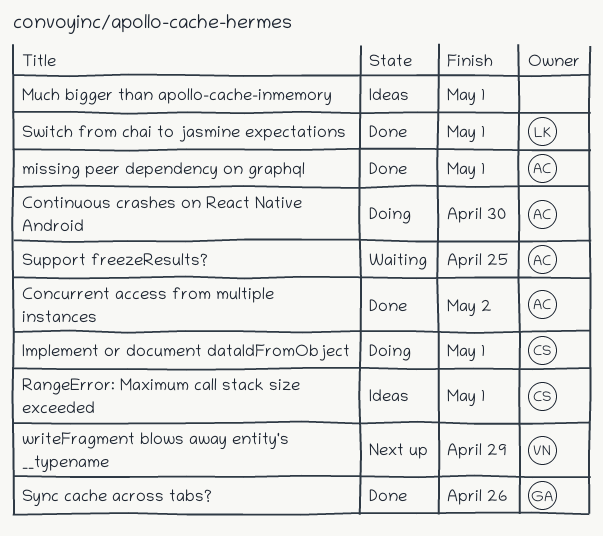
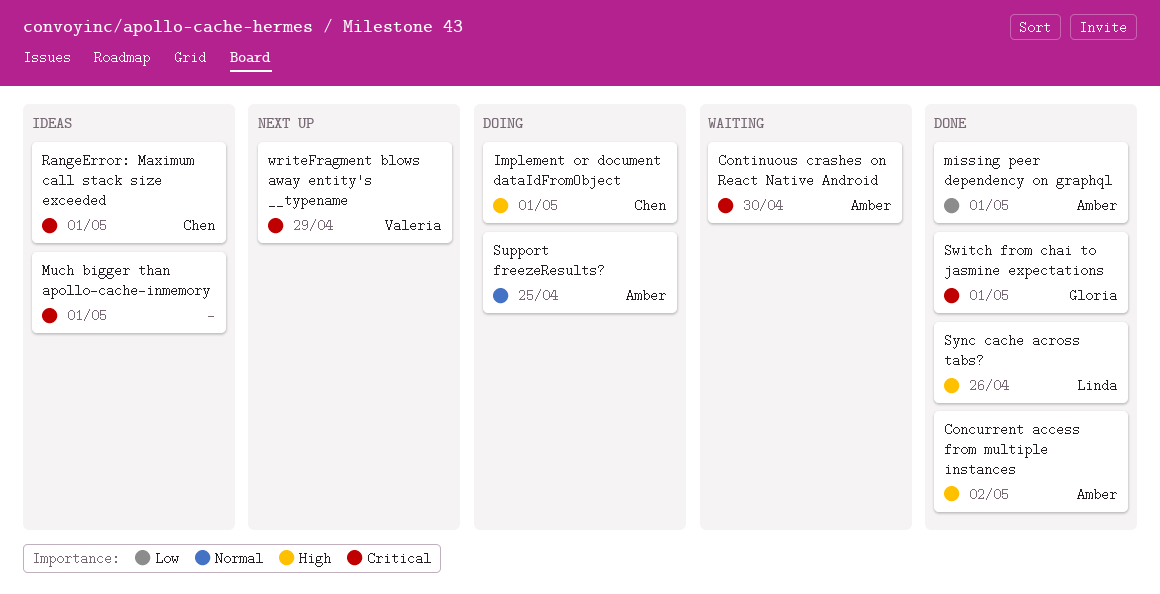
Continuous crashes on React Native Android, status: Doing -> Waiting
Support freezeResults?, status: Waiting -> Doing
Switch from chai to jasmine expectations, owner: Linda -> Gloria
Sync cache across tabs?, owner: Gloria -> Linda

